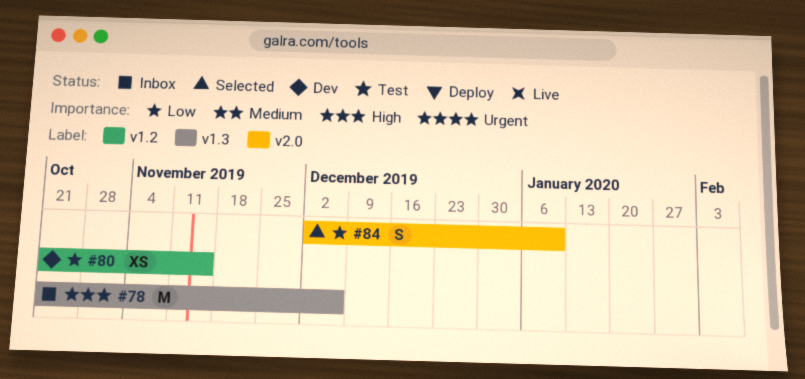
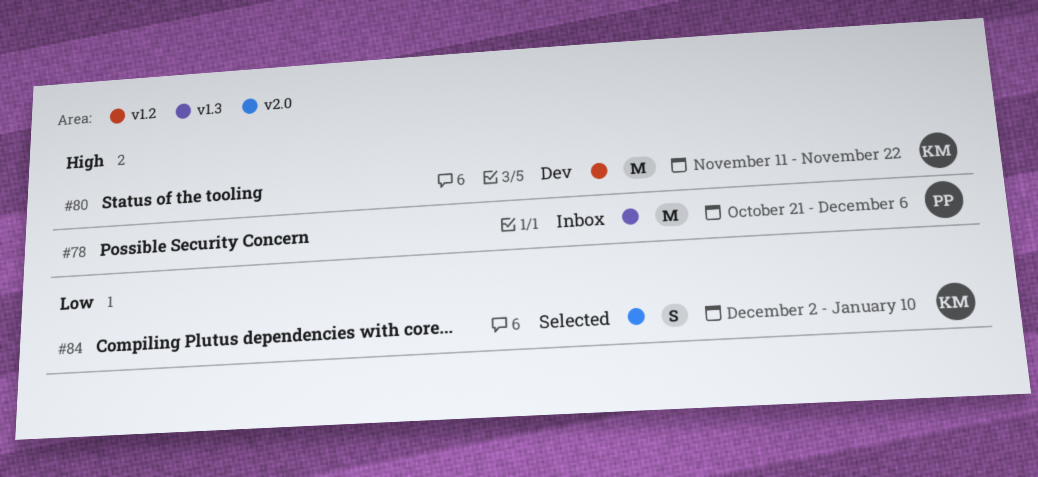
#80, priority: Low -> High
#80, estimate: XS -> M
#80, start: Oct 21 -> Nov 11
#80, due: Nov 15 -> Nov 22

